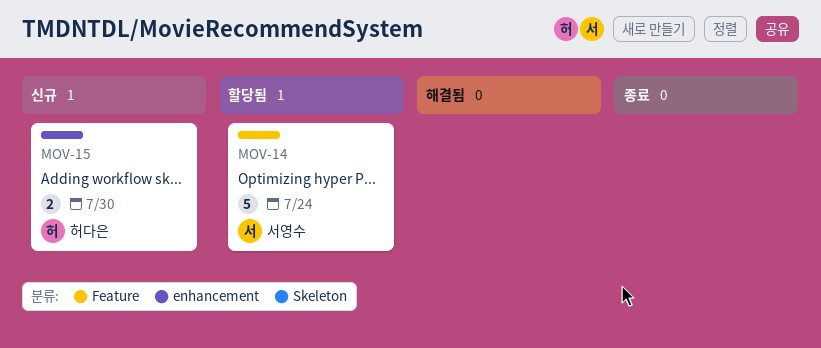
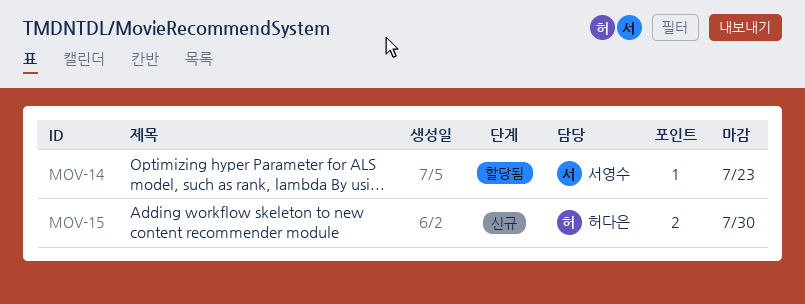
MOV-14, estimate: 5 -> 1
MOV-14, due: Jul 24 -> Jul 23

